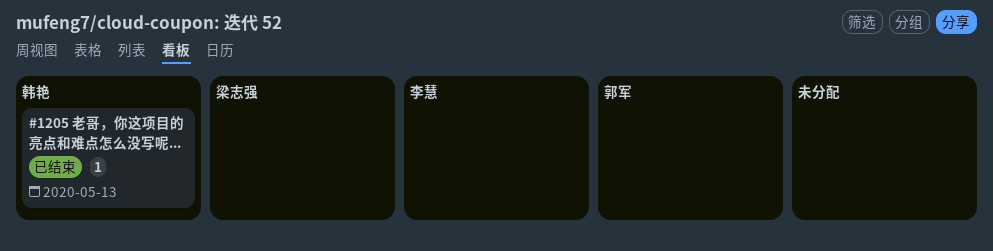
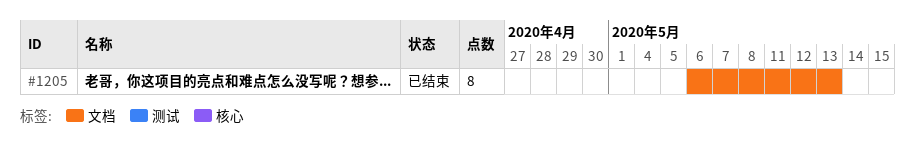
#1205, estimate: 1 -> 8

